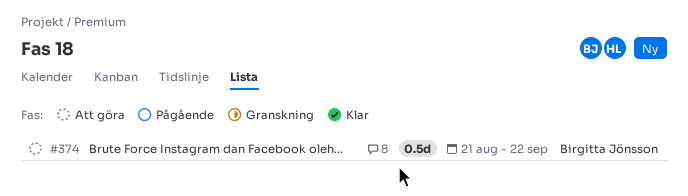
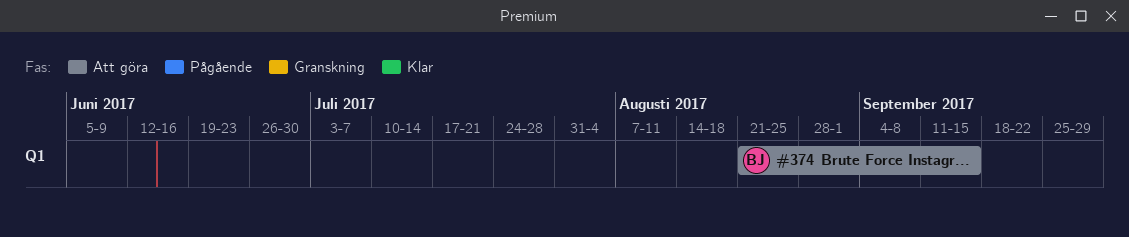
#374, due: Sep 22 -> Sep 15

